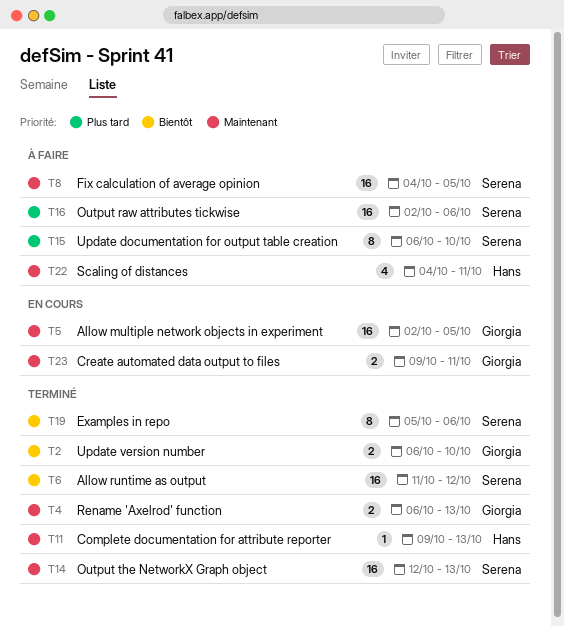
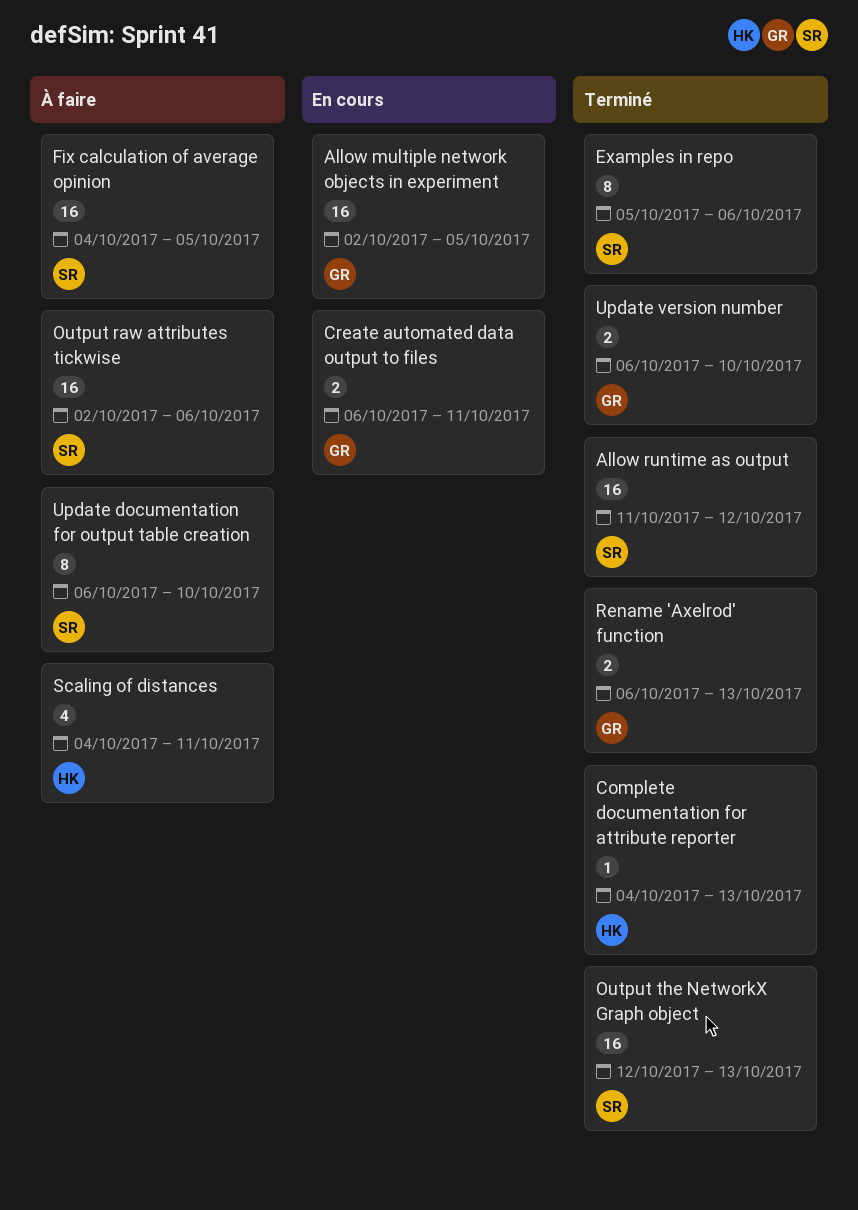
Complete documentation for attribute reporter, start: Oct 9 -> Oct 4
Create automated data output to files, start: Oct 9 -> Oct 6

